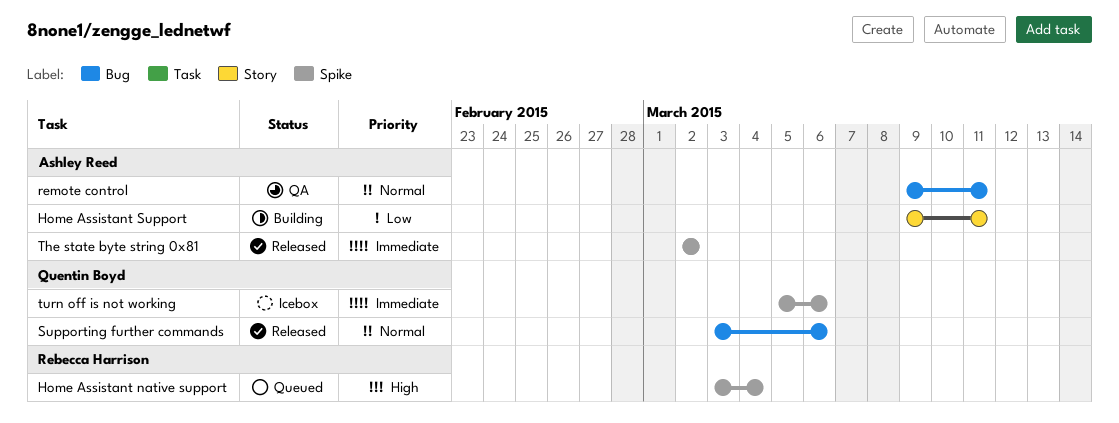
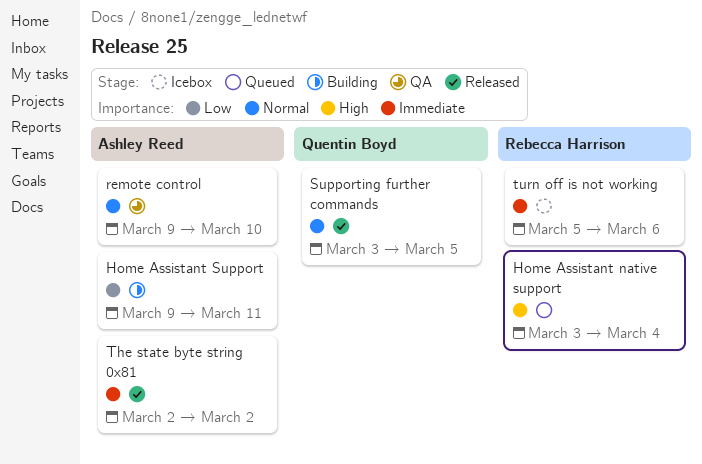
remote control, due: Mar 11 -> Mar 10
Supporting further commands, due: Mar 6 -> Mar 5
turn off is not working, owner: Quentin Boyd -> Rebecca Harrison

